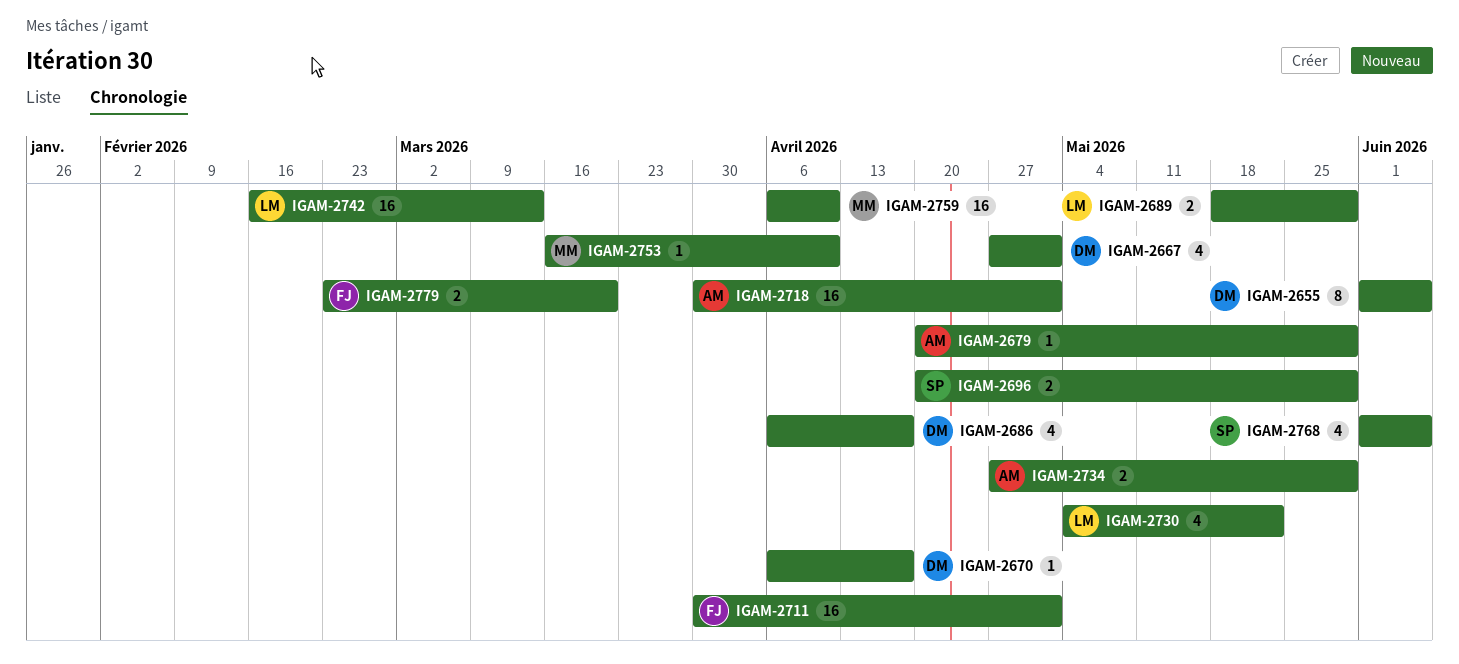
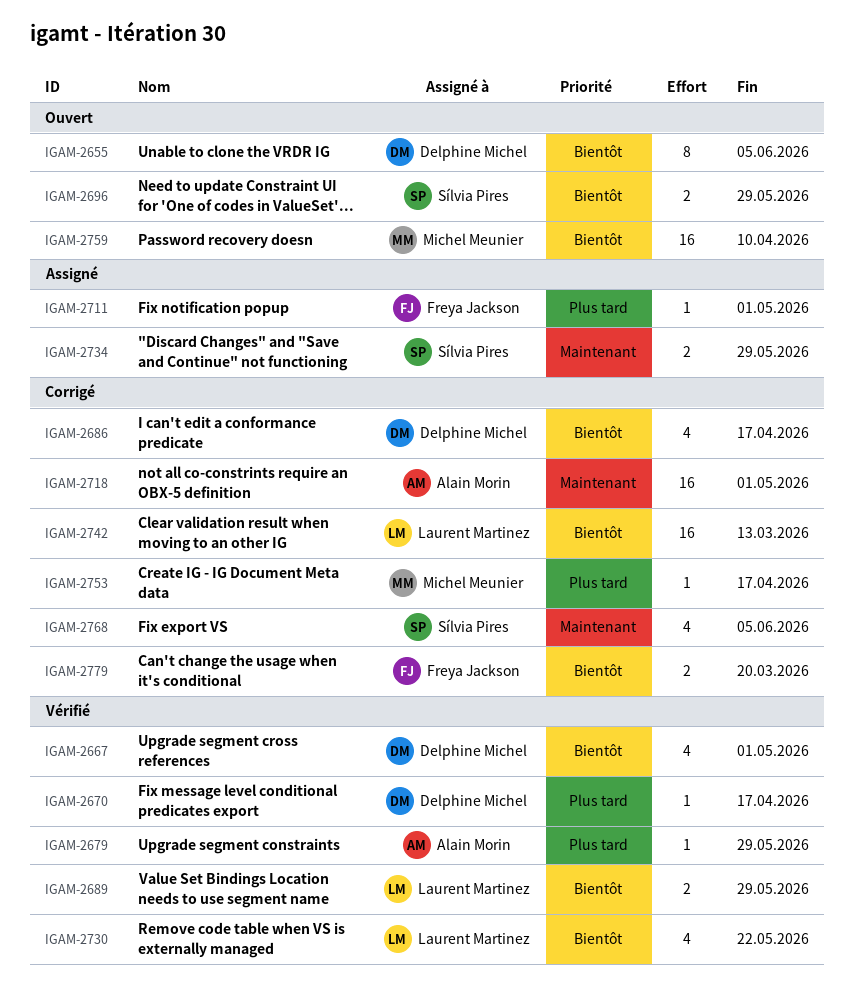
IGAM-2711, estimate: 16 -> 1
IGAM-2734, owner: Alain Morin -> Sílvia Pires
IGAM-2753, due: Apr 10 -> Apr 17

